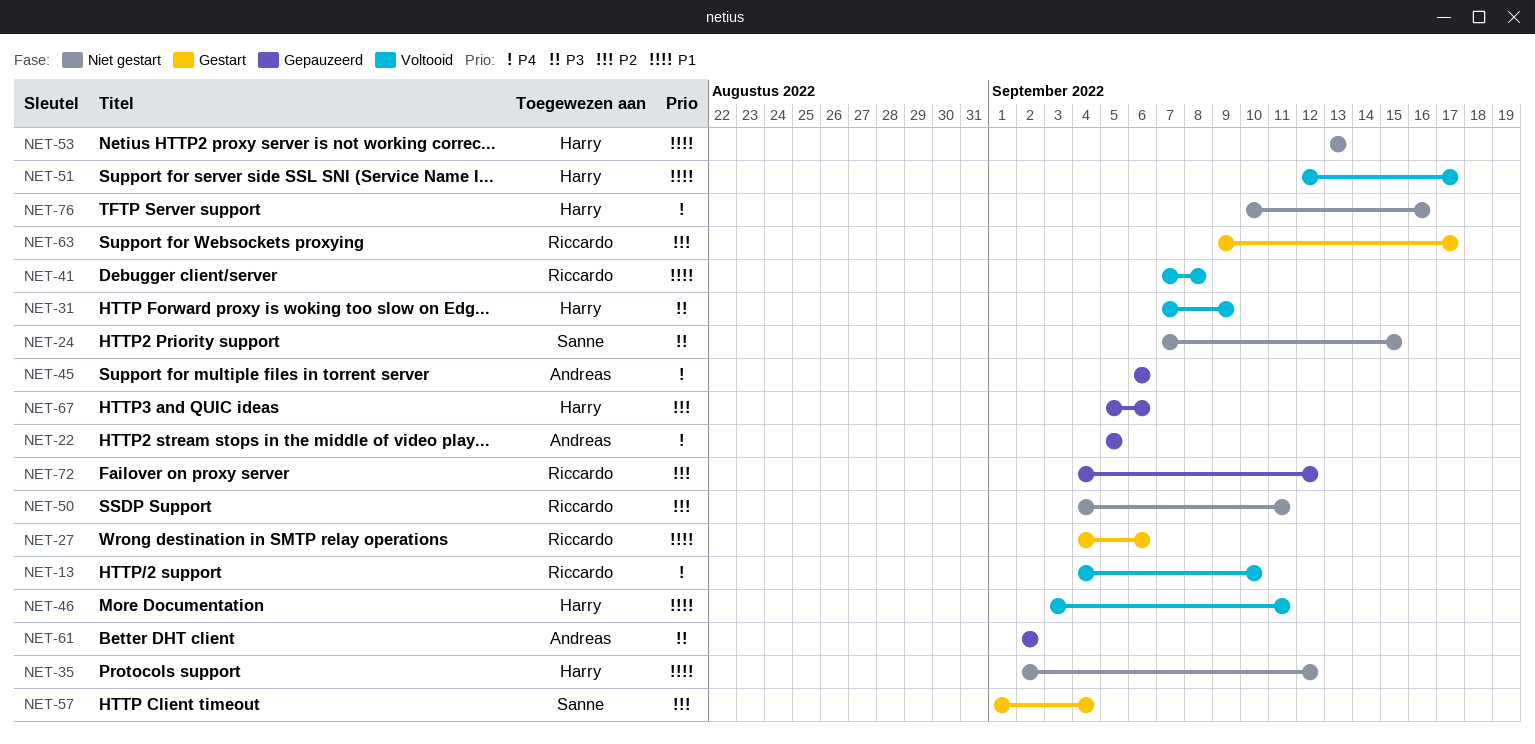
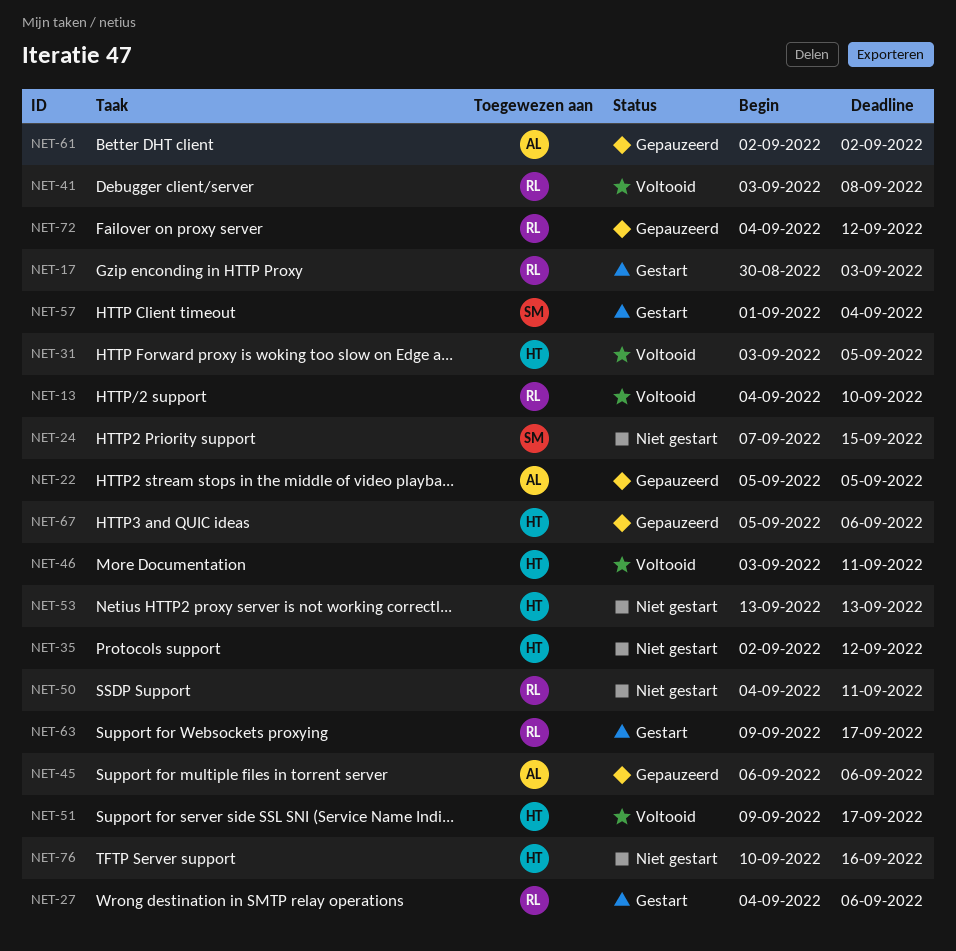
NET-17: none -> present
NET-31, start: Sep 7 -> Sep 3
NET-31, due: Sep 9 -> Sep 5
NET-41, start: Sep 7 -> Sep 3
NET-51, start: Sep 12 -> Sep 9

